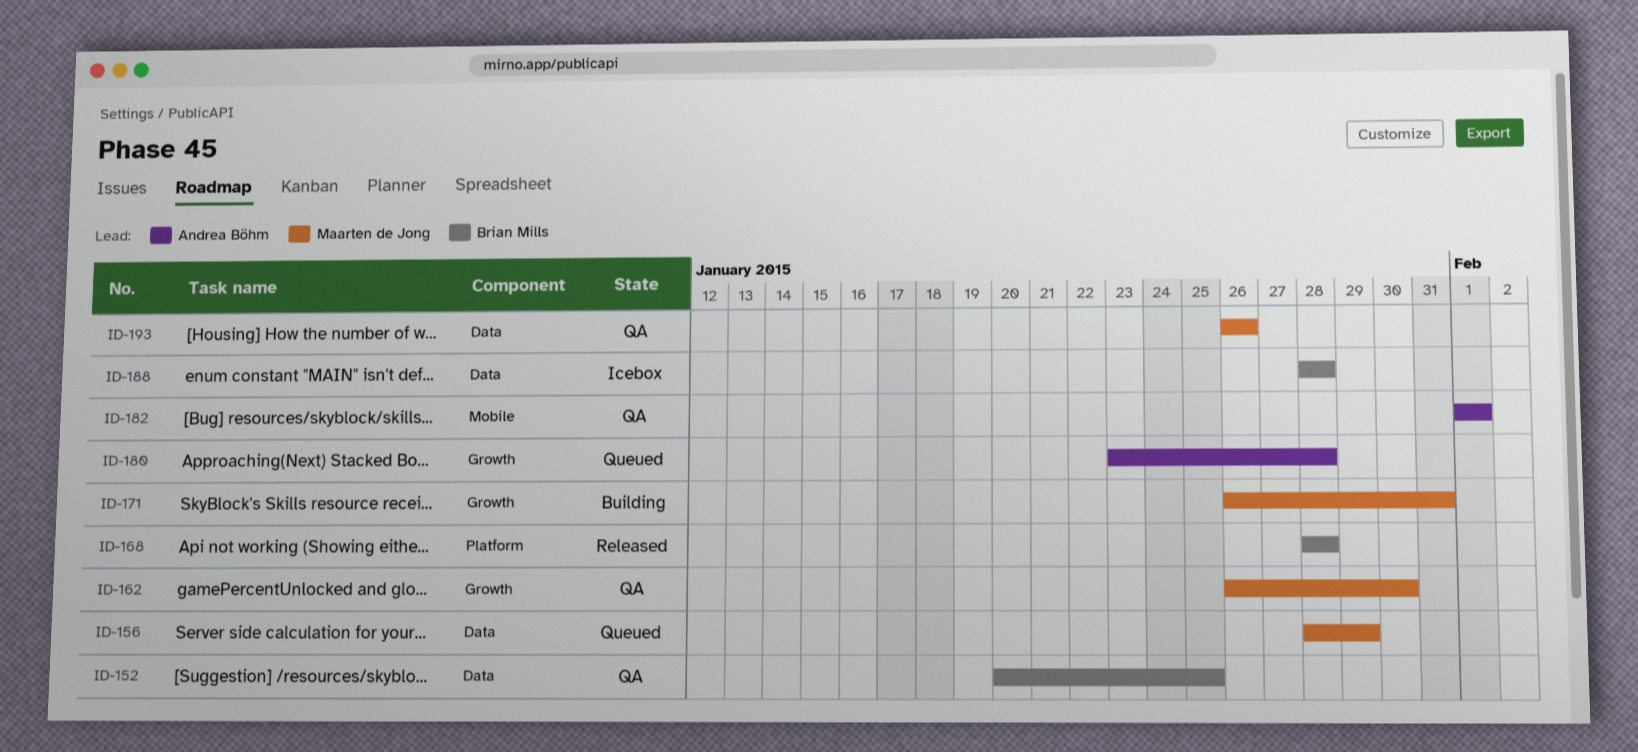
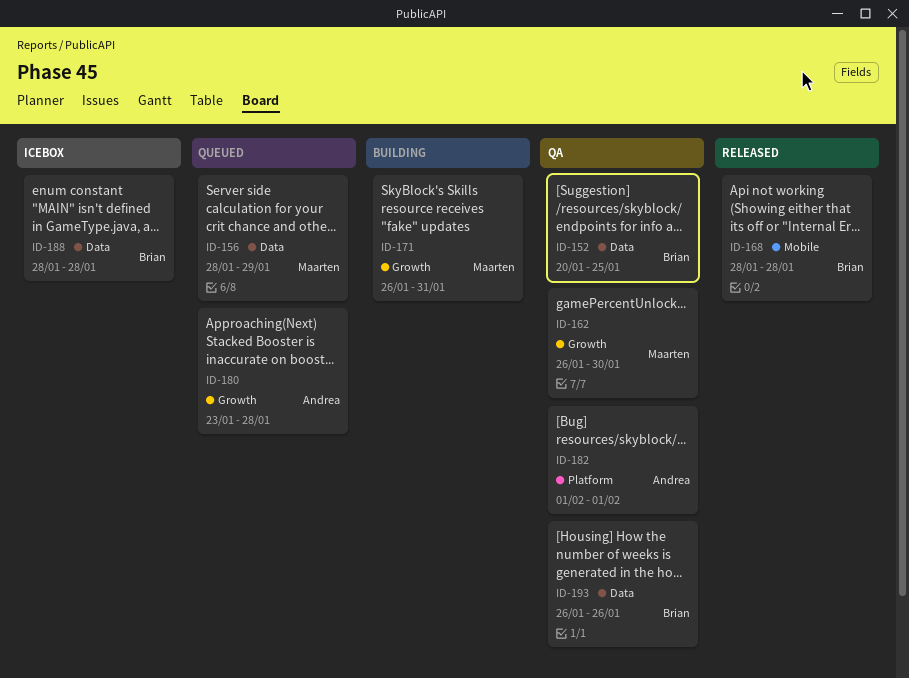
ID-168, label: Platform -> Mobile
ID-182, label: Mobile -> Platform
ID-193, owner: Maarten de Jong -> Brian Mills

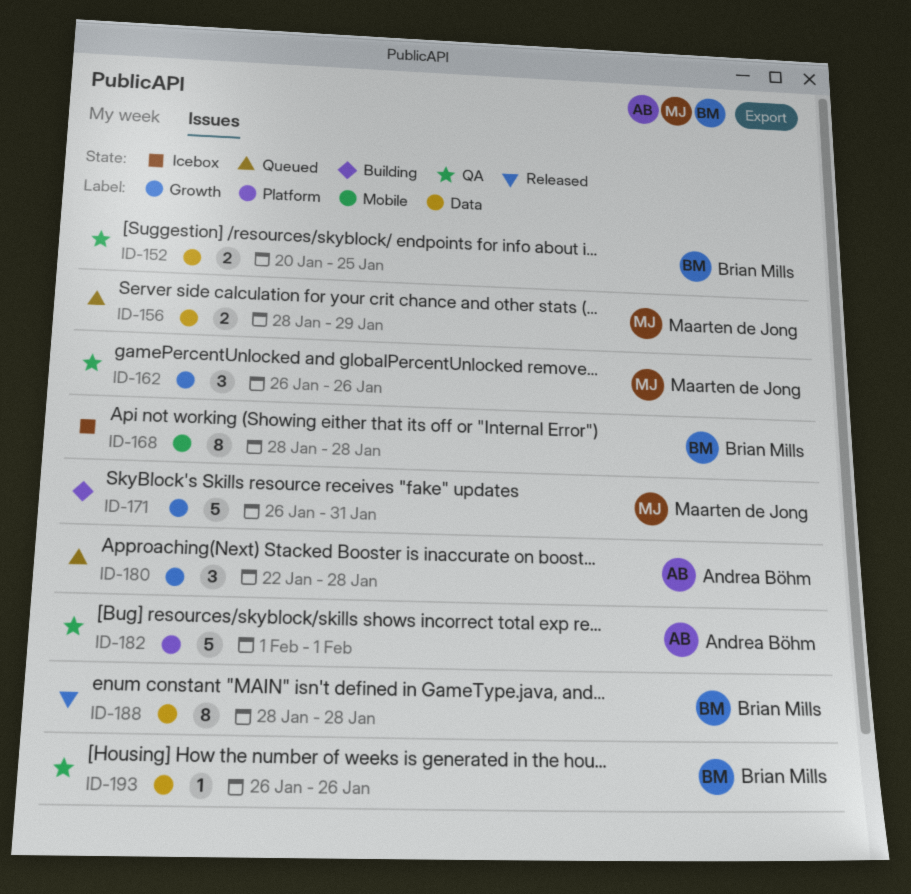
ID-162, due: Jan 30 -> Jan 26
ID-168, status: Released -> Icebox
ID-180, start: Jan 23 -> Jan 22
ID-188, status: Icebox -> Released

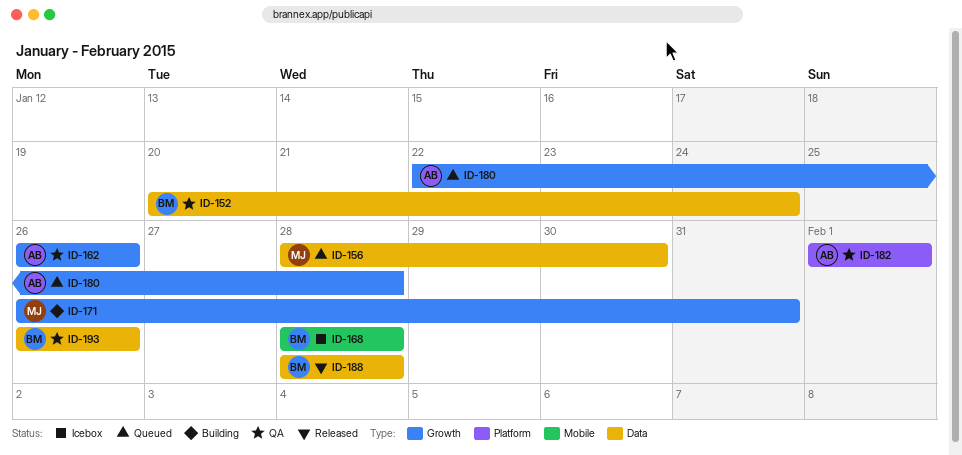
ID-152, due: Jan 25 -> Jan 24
ID-156, due: Jan 29 -> Jan 30
ID-162, owner: Maarten de Jong -> Andrea Böhm

